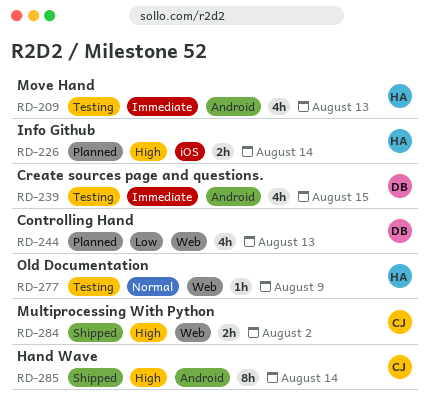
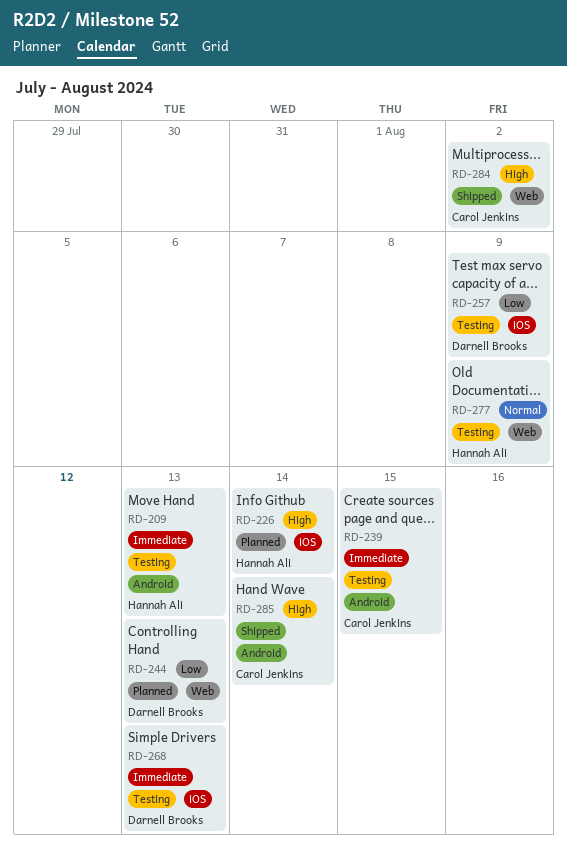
RD-239, owner: Darnell Brooks -> Carol Jenkins
RD-257: none -> present
RD-268: none -> present

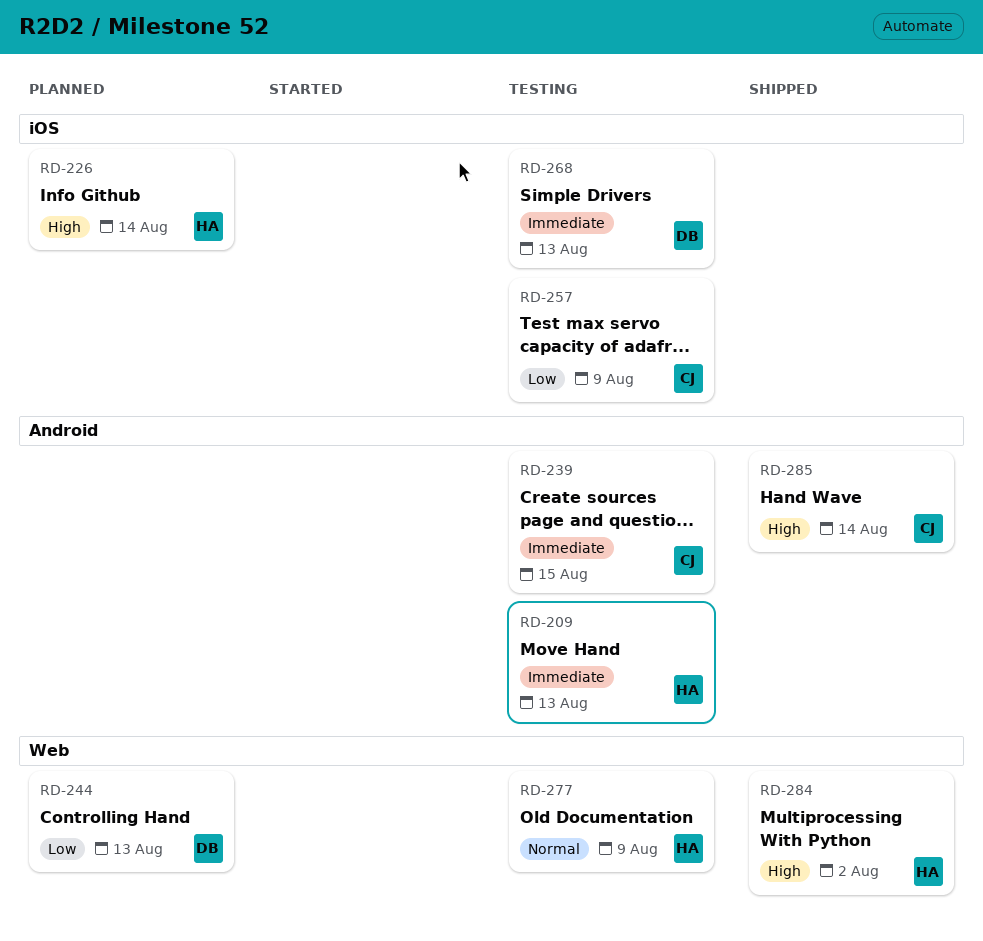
RD-257, owner: Darnell Brooks -> Carol Jenkins
RD-284, owner: Carol Jenkins -> Hannah Ali

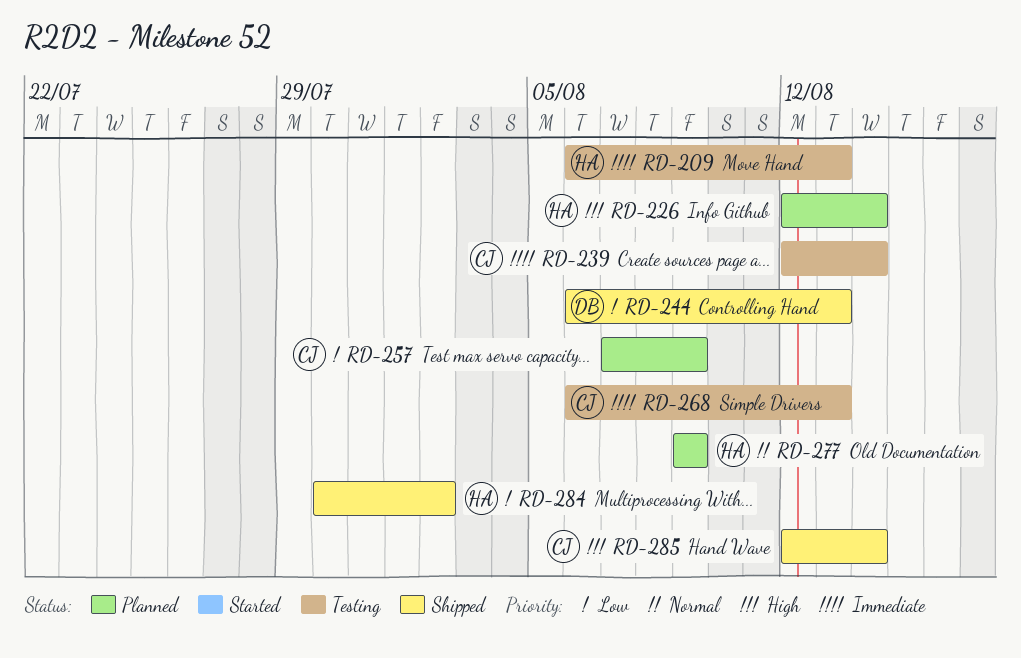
RD-239, due: Aug 15 -> Aug 14
RD-244, status: Planned -> Shipped
RD-257, status: Testing -> Planned
RD-268, owner: DB -> CJ
RD-277, status: Testing -> Planned
RD-284, priority: High -> Low

